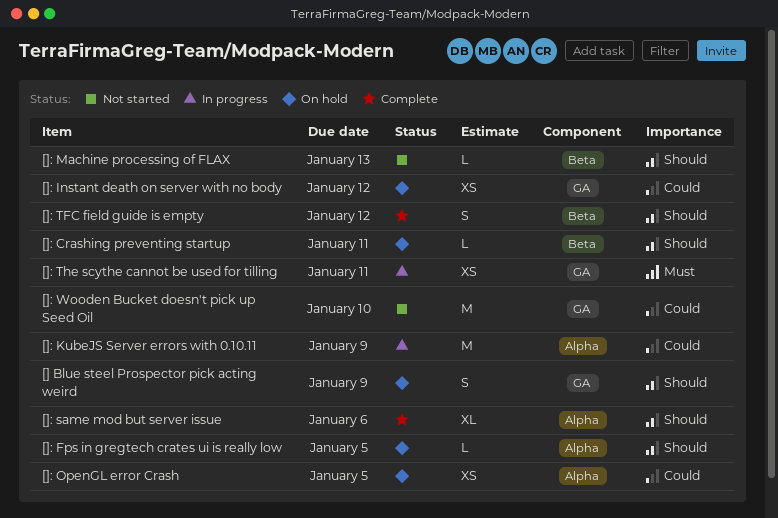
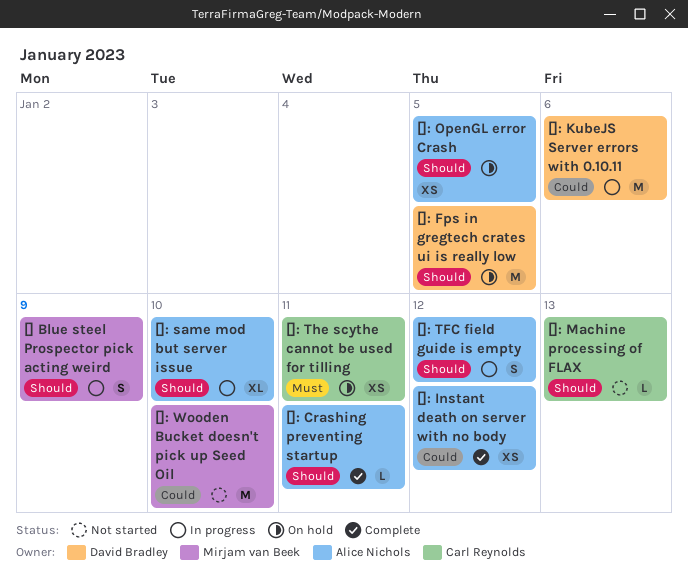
[] Blue steel Prospector pick acting weird, status: On hold -> In progress
[]: Crashing preventing startup, status: On hold -> Complete
[]: Fps in gregtech crates ui is really low, estimate: L -> M
[]: Instant death on server with no body, status: On hold -> Complete
[]: KubeJS Server errors with 0.10.11, due: Jan 9 -> Jan 6
[]: OpenGL error Crash, priority: Could -> Should
[]: same mod but server issue, status: Complete -> In progress
[]: same mod but server issue, due: Jan 6 -> Jan 10
[]: TFC field guide is empty, status: Complete -> In progress
[]: The scythe cannot be used for tilling, status: In progress -> On hold

